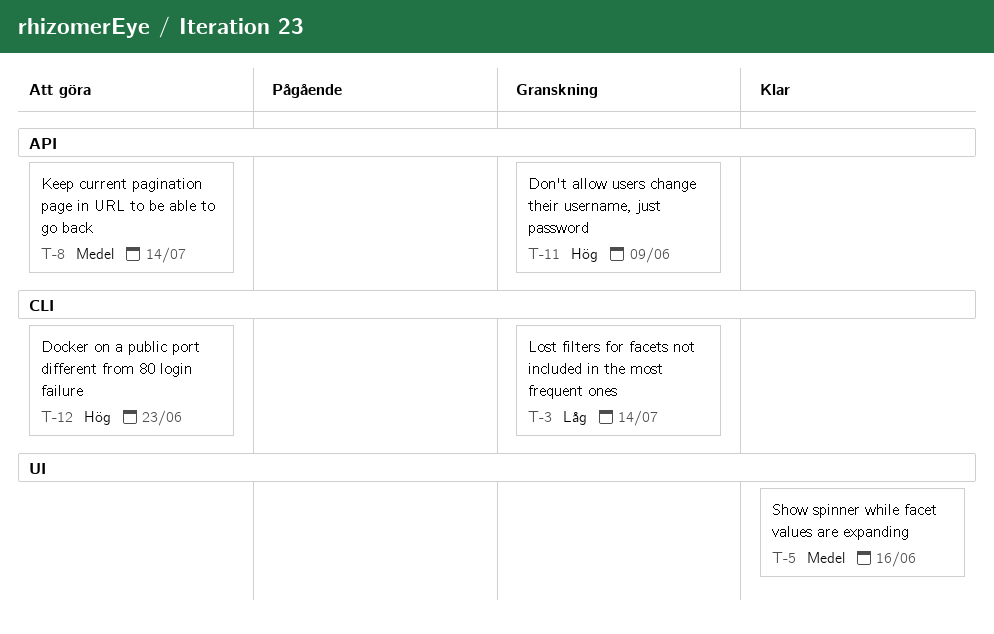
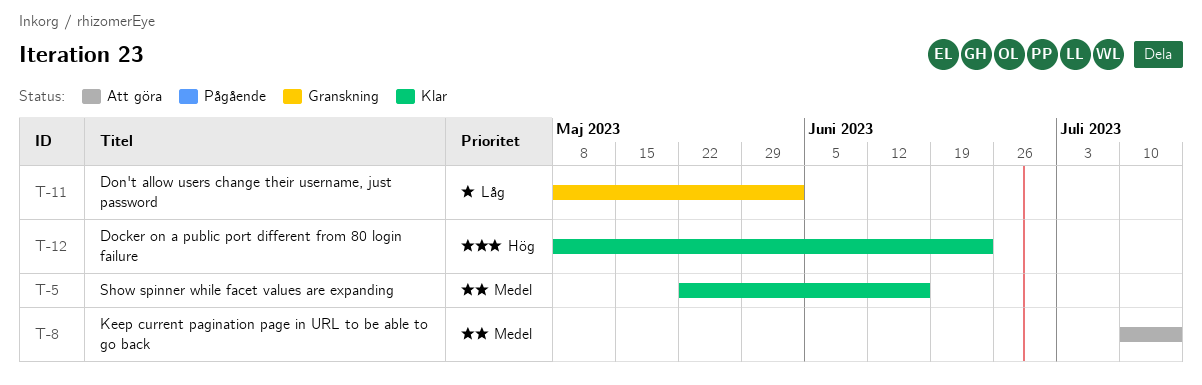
T-3: present -> none
T-11, priority: Hög -> Låg
T-11, due: Jun 9 -> Jun 2
T-12, status: Att göra -> Klar

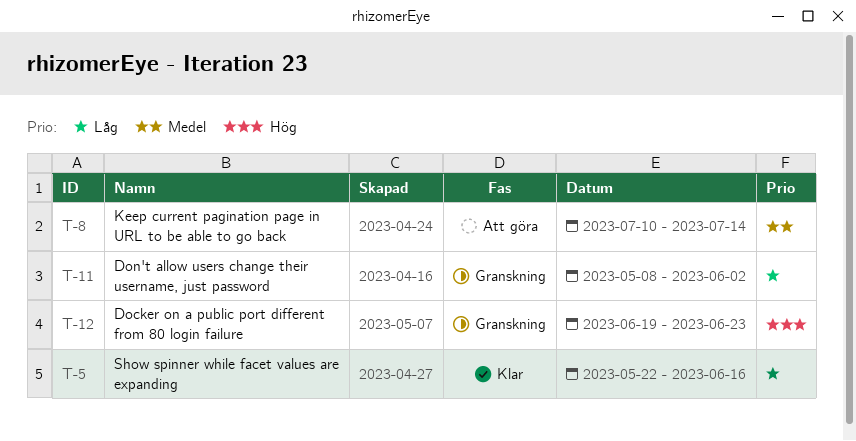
T-5, priority: Medel -> Låg
T-12, status: Klar -> Granskning
T-12, start: May 8 -> Jun 19

